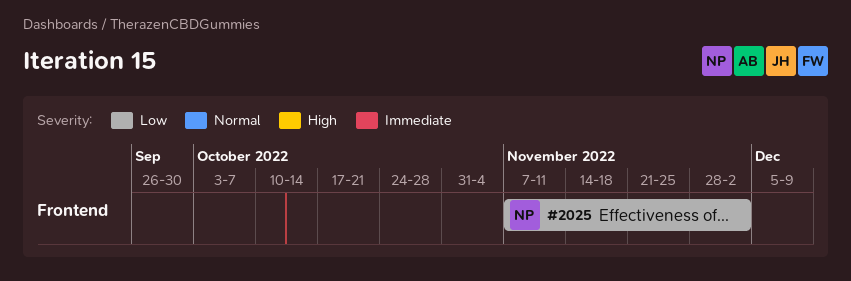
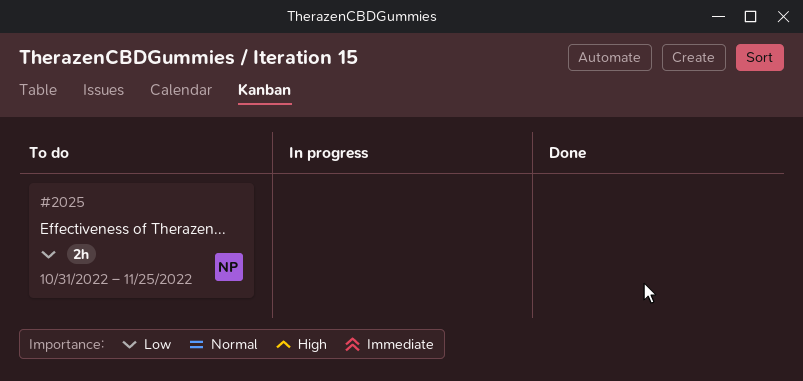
#2025, start: Nov 7 -> Oct 31
#2025, due: Dec 2 -> Nov 25

